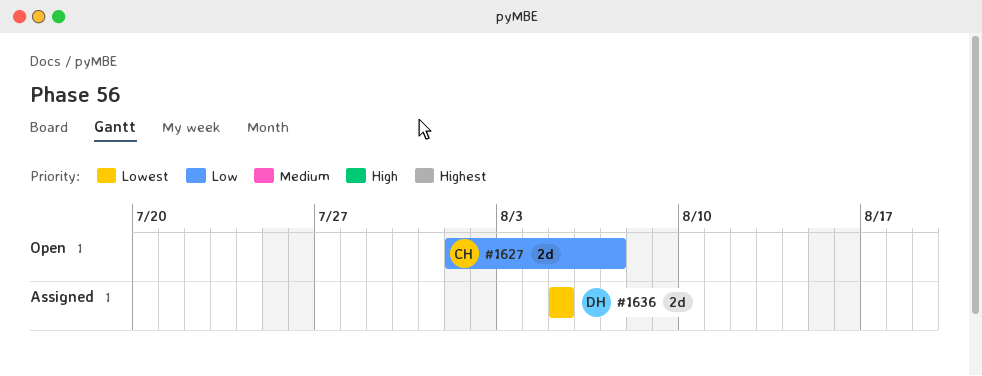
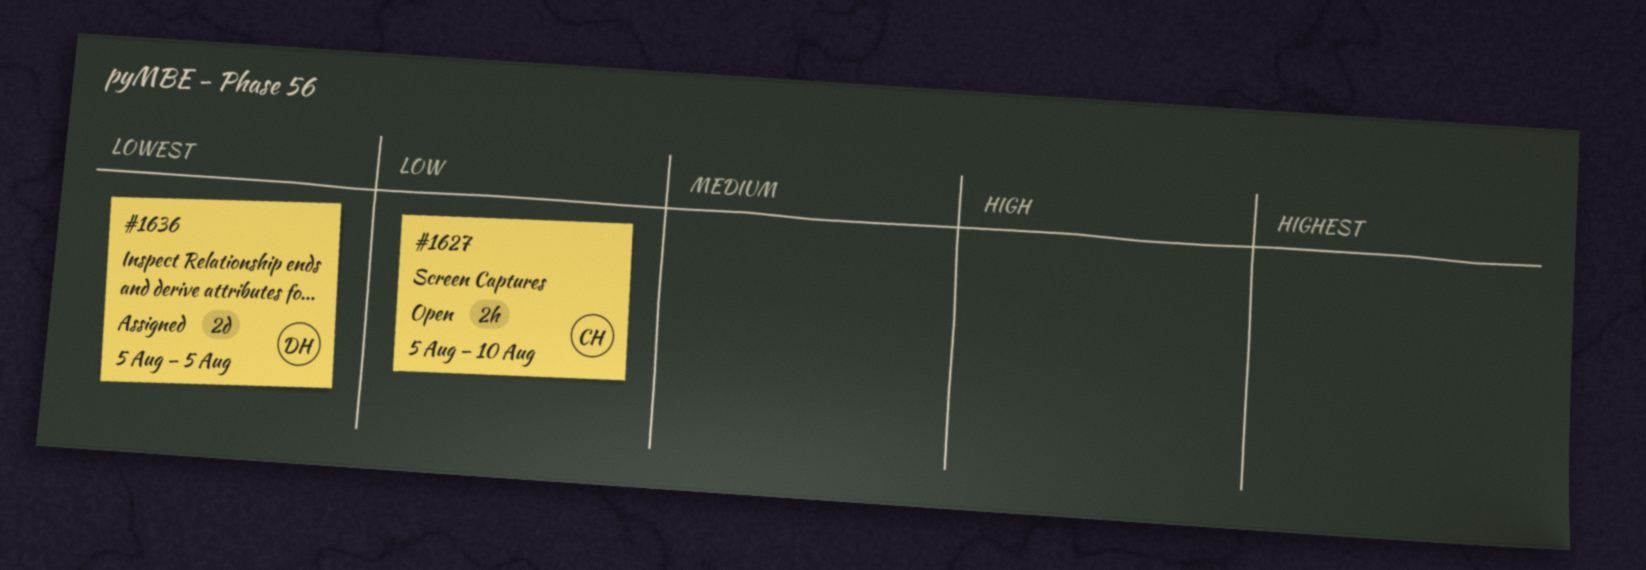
#1627, estimate: 2d -> 2h
#1627, start: Aug 1 -> Aug 5
#1627, due: Aug 7 -> Aug 10

